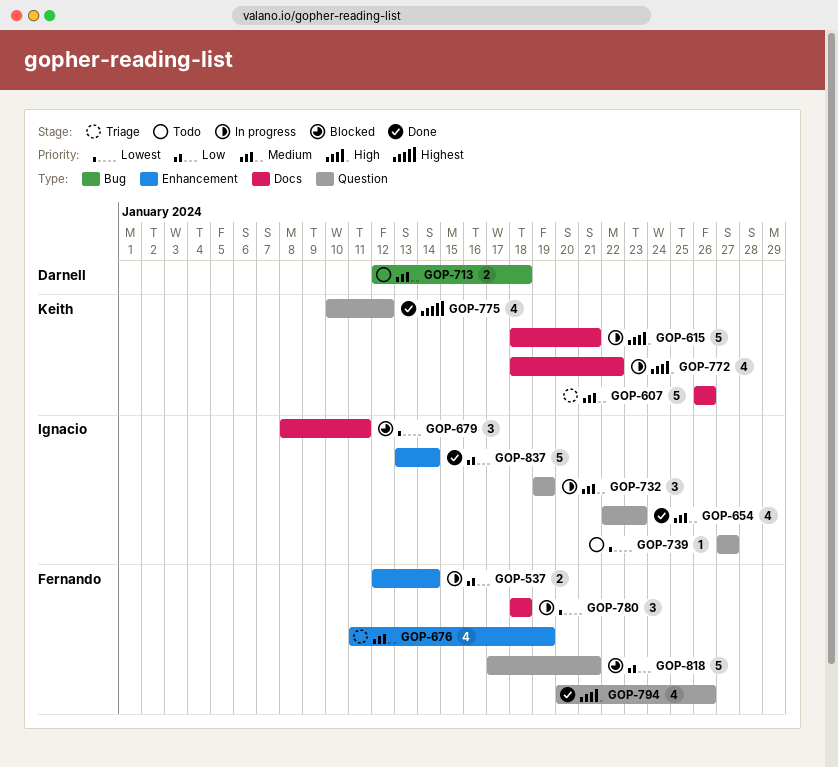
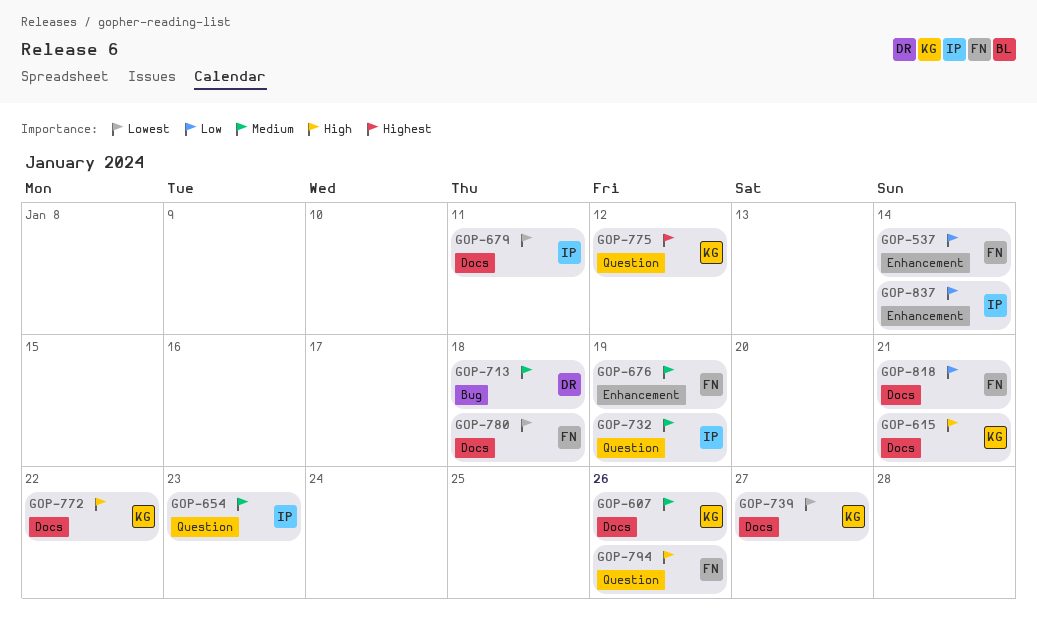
GOP-739, owner: Ignacio -> Keith
GOP-739, label: Question -> Docs
GOP-818, label: Question -> Docs

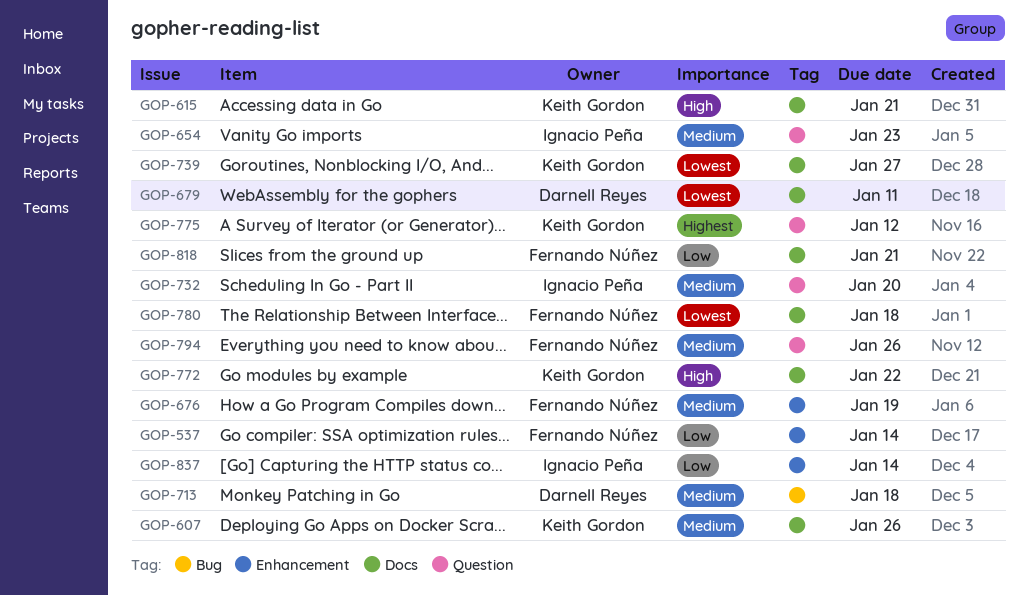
GOP-679, owner: Ignacio Peña -> Darnell Reyes
GOP-732, due: Jan 19 -> Jan 20
GOP-794, priority: High -> Medium

